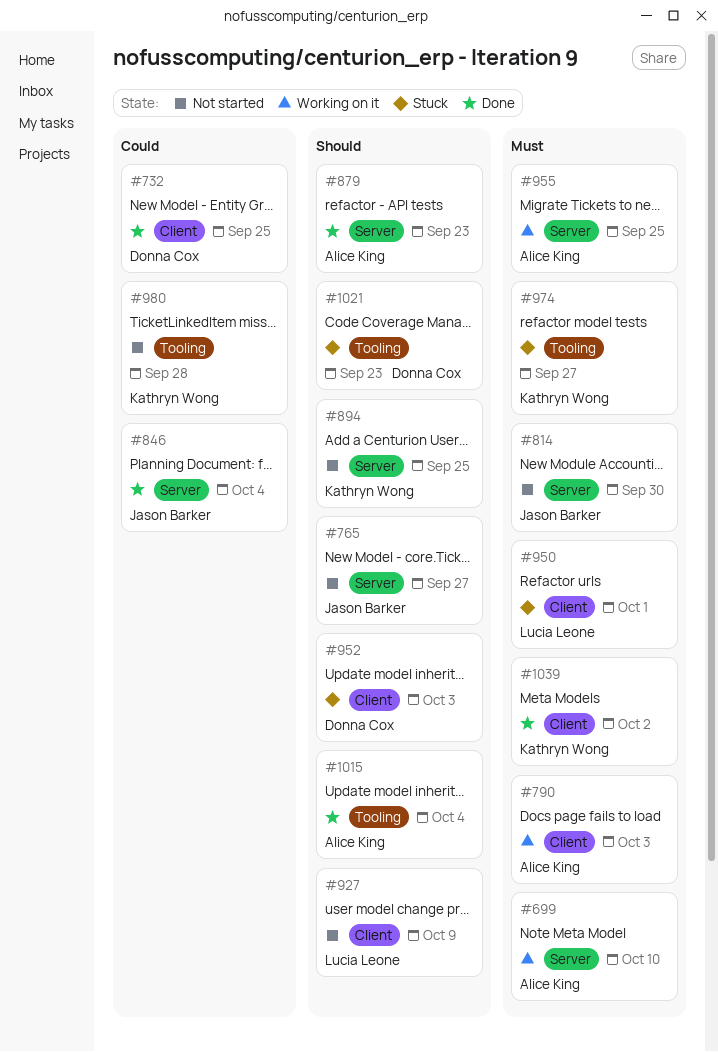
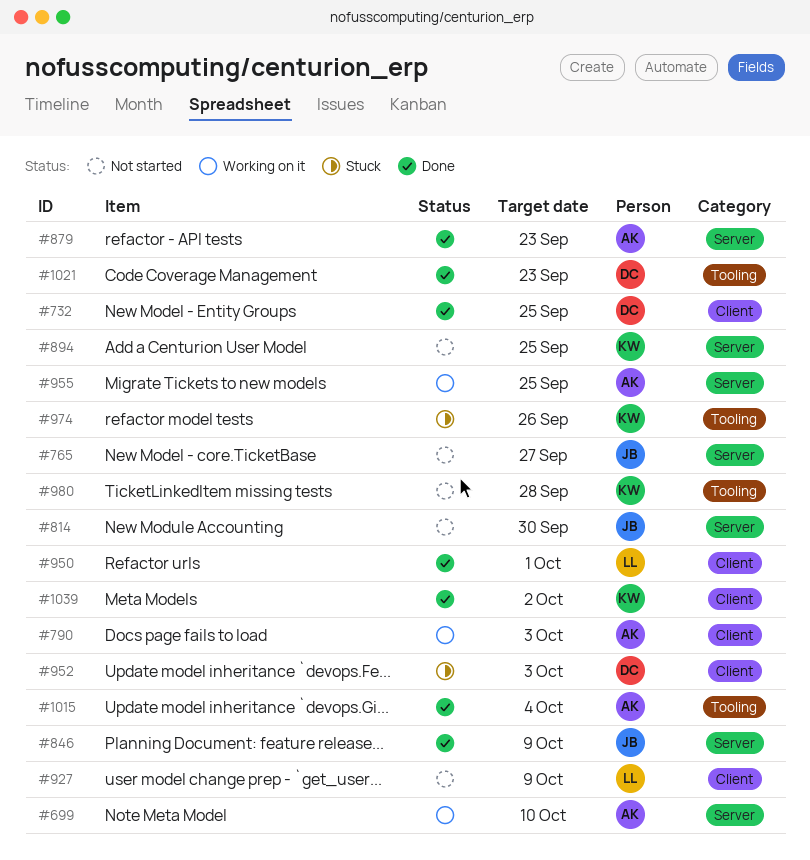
#846, due: Oct 4 -> Oct 9
#950, status: Stuck -> Done
#974, due: Sep 27 -> Sep 26
#1021, status: Stuck -> Done

